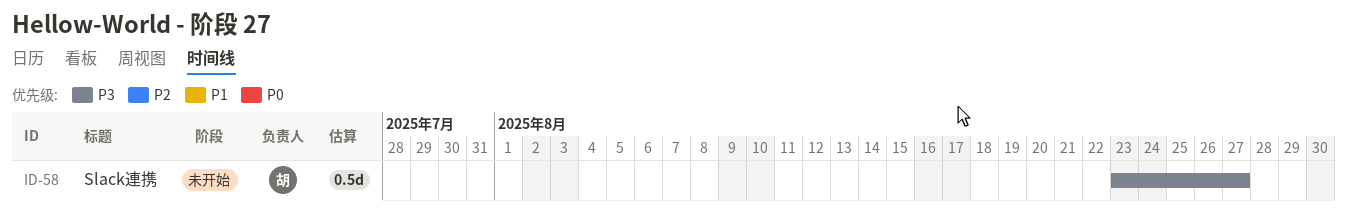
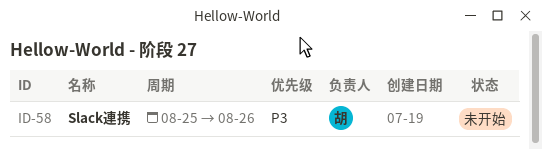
ID-58, start: Aug 23 -> Aug 25
ID-58, due: Aug 27 -> Aug 26

